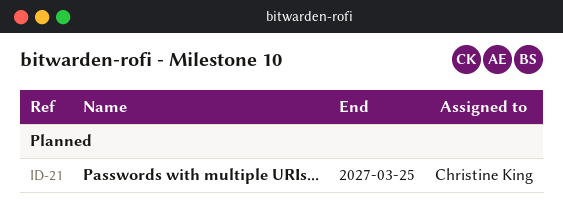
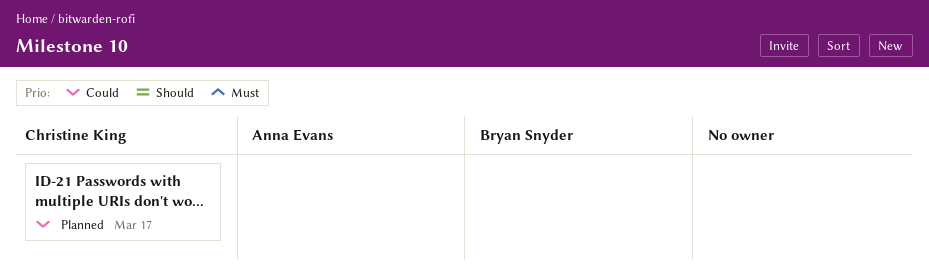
ID-21, due: Mar 25 -> Mar 17

